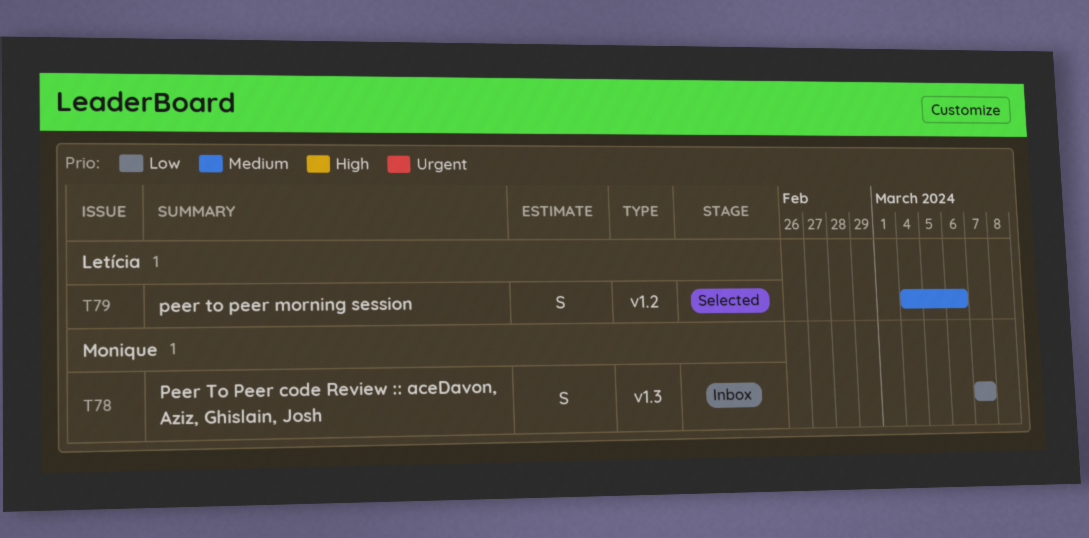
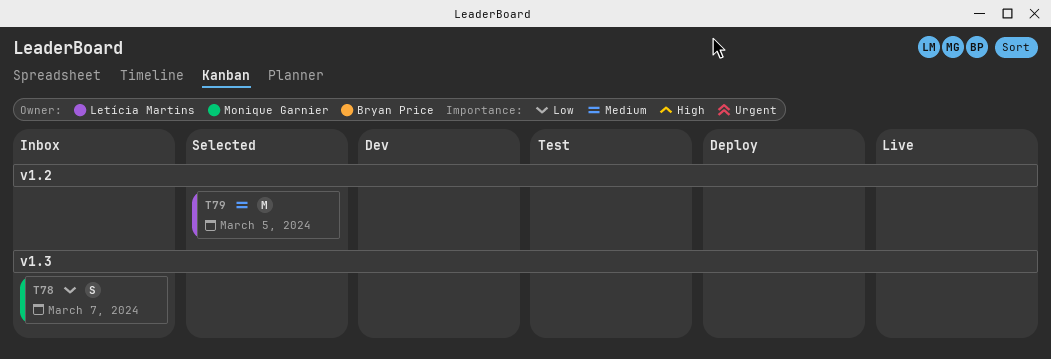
T79, estimate: S -> M
T79, due: Mar 6 -> Mar 5

